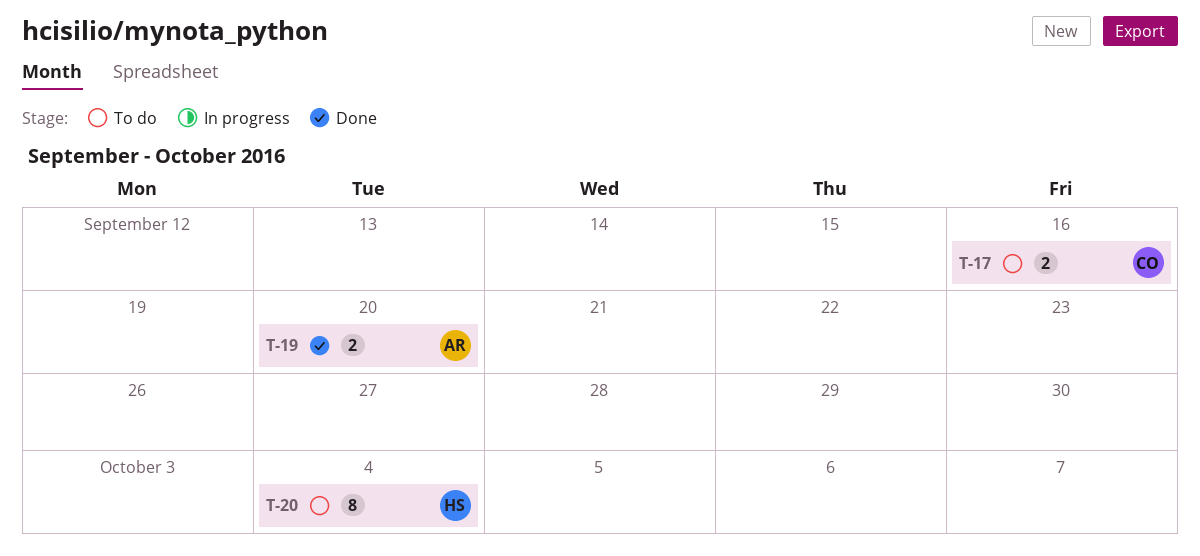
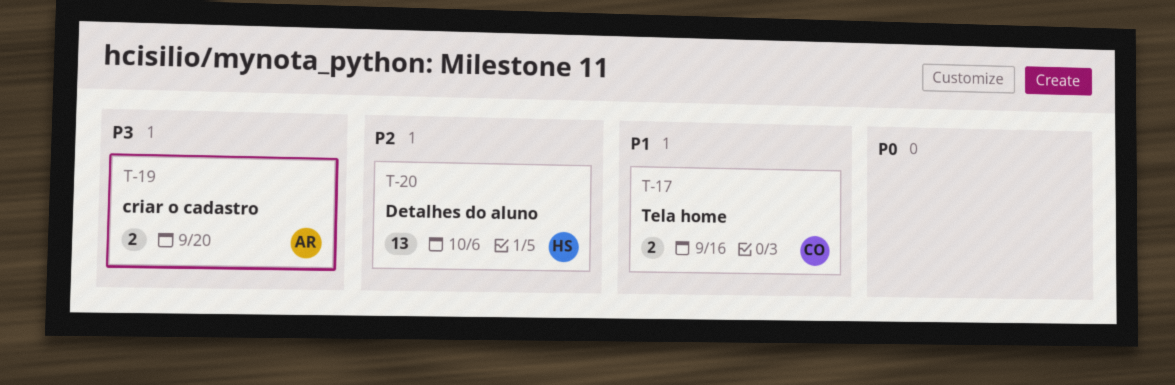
T-20, estimate: 8 -> 13
T-20, due: Oct 4 -> Oct 6

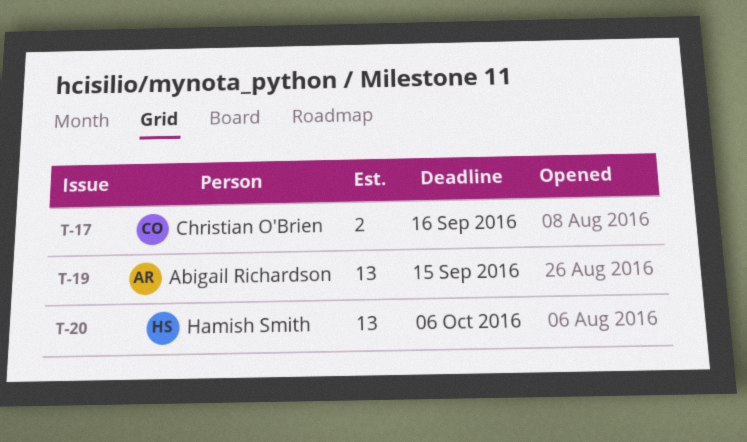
T-19, estimate: 2 -> 13
T-19, due: Sep 20 -> Sep 15

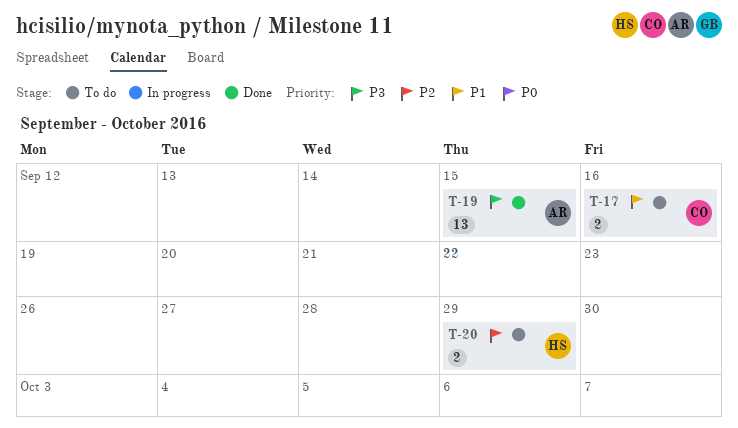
T-20, estimate: 13 -> 2
T-20, due: Oct 6 -> Sep 29

